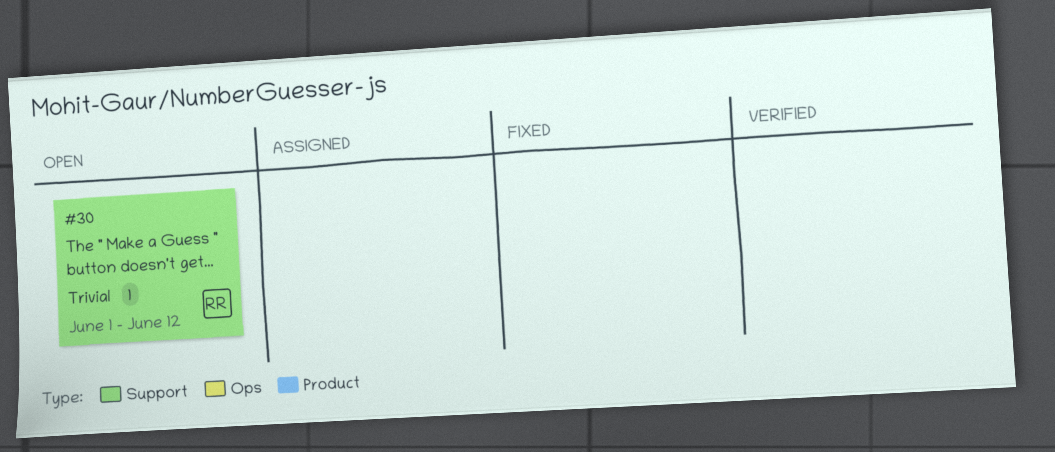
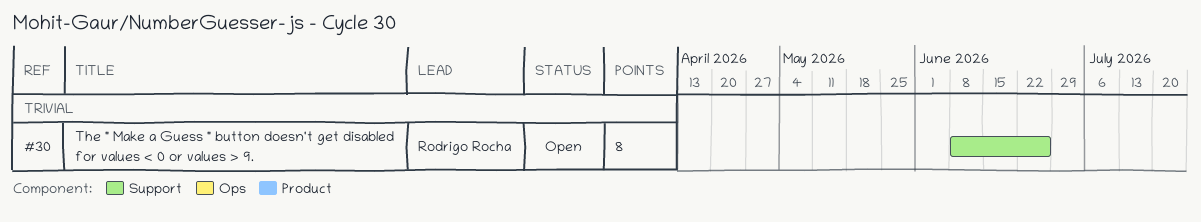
#30, estimate: 1 -> 8
#30, start: Jun 1 -> Jun 8
#30, due: Jun 12 -> Jun 26

